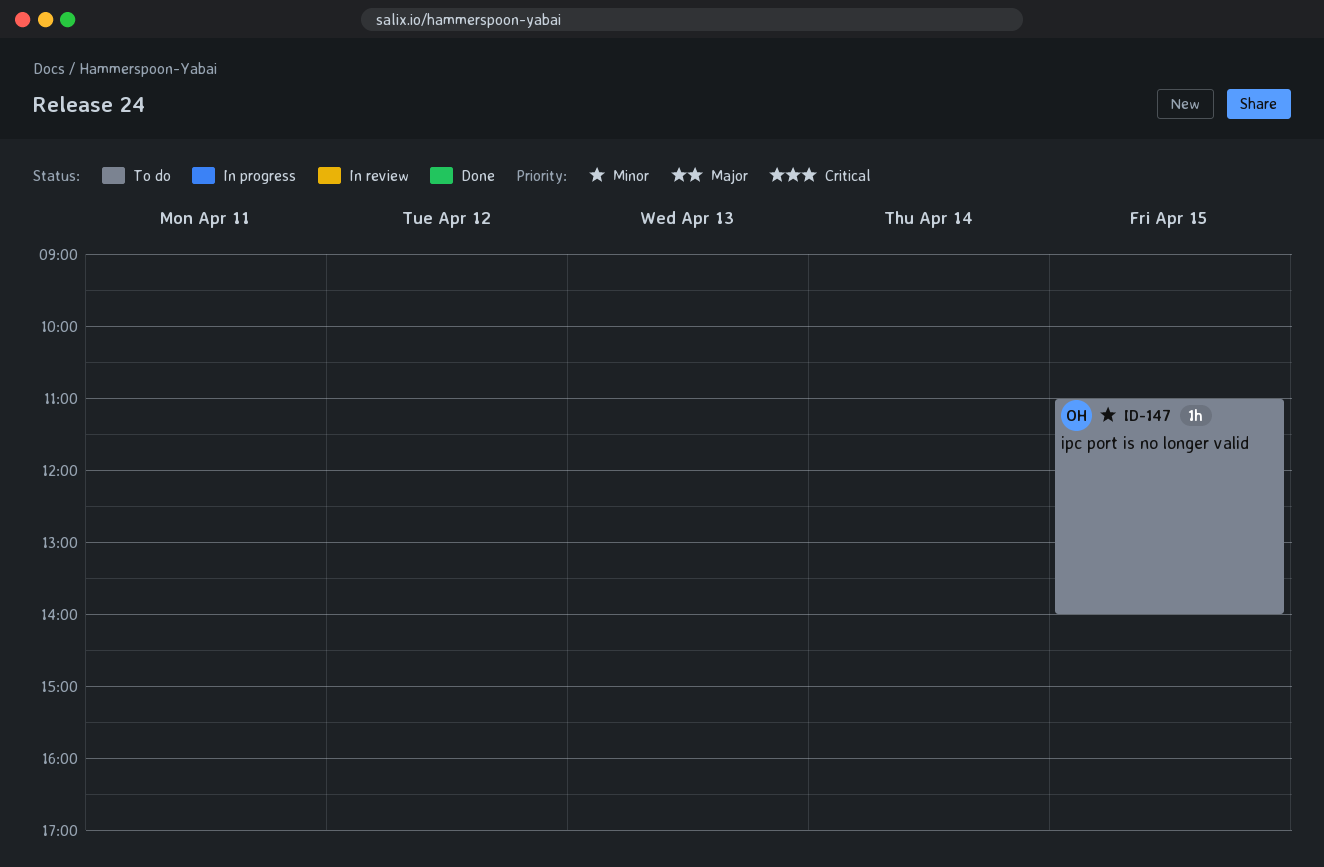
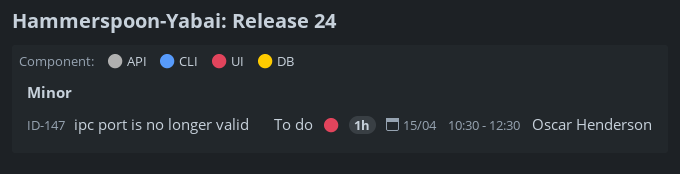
ID-147, begins: 11:00 -> 10:30
ID-147, ends: 14:00 -> 12:30

